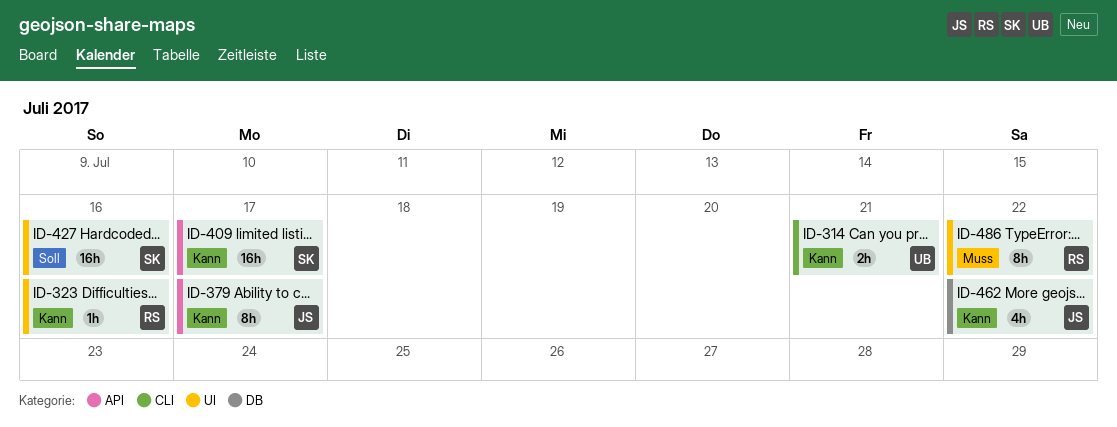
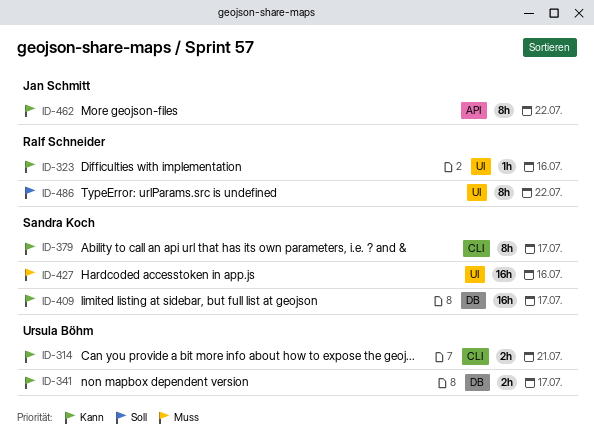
ID-341: none -> present
ID-379, owner: Jan Schmitt -> Sandra Koch
ID-379, label: API -> CLI
ID-409, label: API -> DB
ID-427, priority: Soll -> Muss
ID-462, label: DB -> API
ID-462, estimate: 4h -> 8h
ID-486, priority: Muss -> Soll

